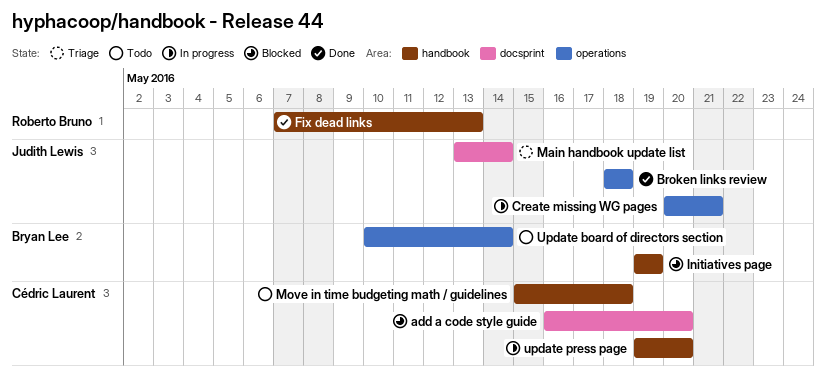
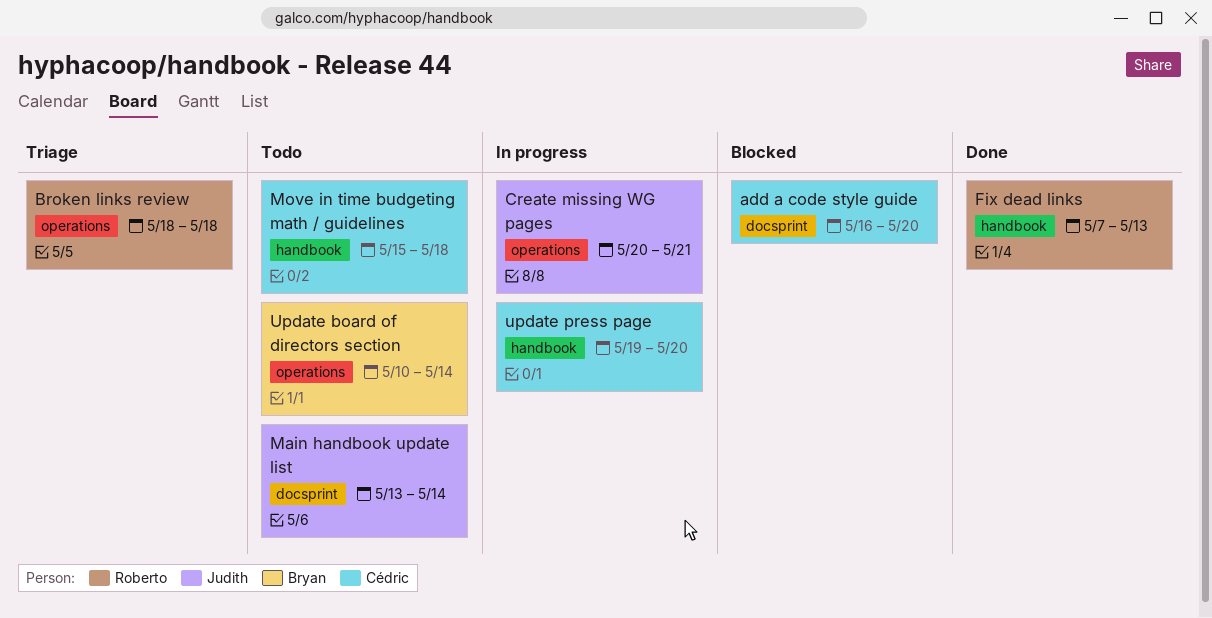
Broken links review, status: Done -> Triage
Broken links review, owner: Judith Lewis -> Roberto Bruno
Initiatives page: present -> none
Main handbook update list, status: Triage -> Todo

